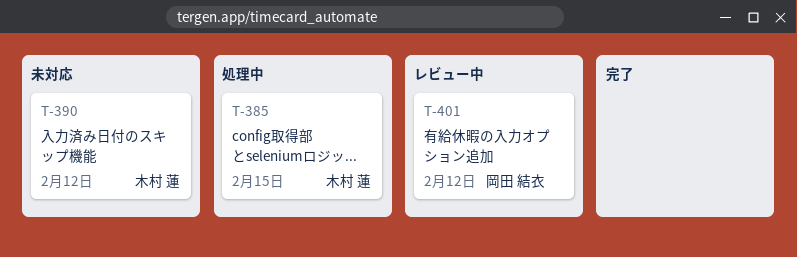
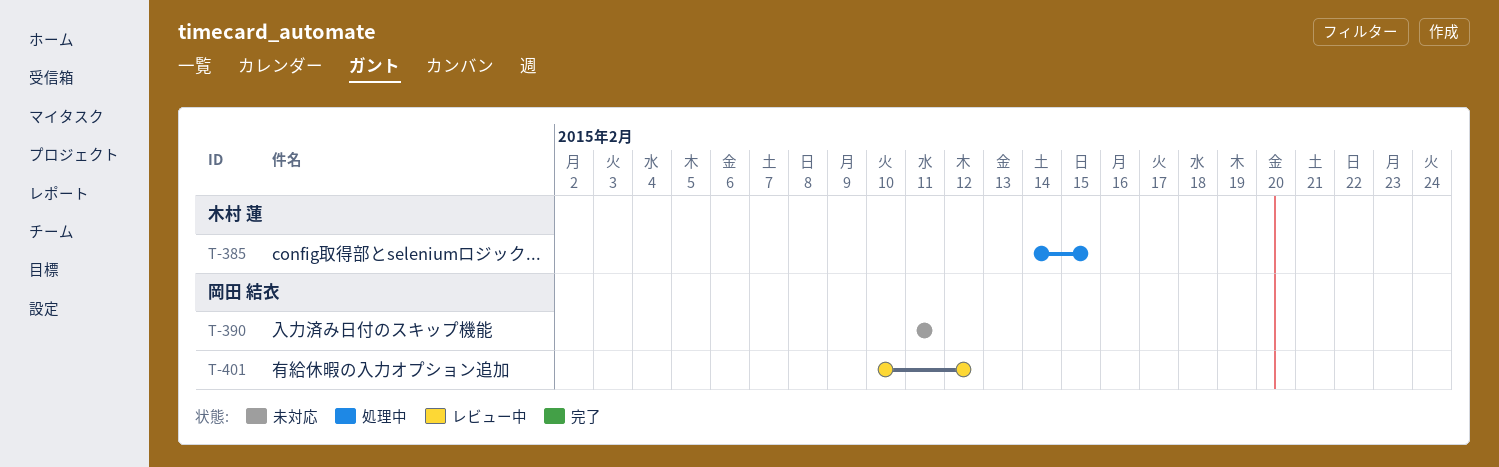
T-390, owner: 木村 蓮 -> 岡田 結衣
T-390, due: Feb 12 -> Feb 11

